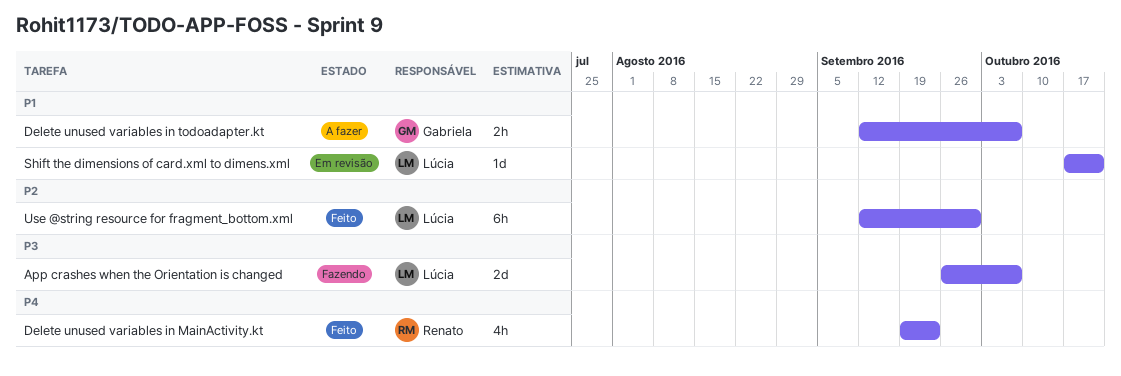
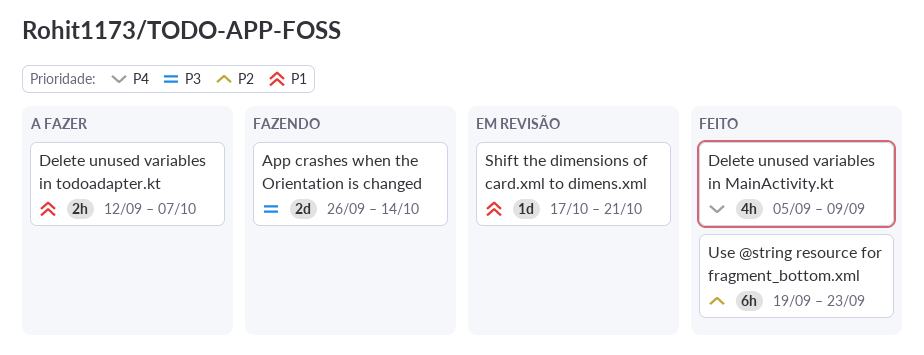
App crashes when the Orientation is changed, due: Oct 7 -> Oct 14
Delete unused variables in MainActivity.kt, start: Sep 19 -> Sep 5
Delete unused variables in MainActivity.kt, due: Sep 23 -> Sep 9
Use @string resource for fragment_bottom.xml, start: Sep 12 -> Sep 19
Use @string resource for fragment_bottom.xml, due: Sep 30 -> Sep 23

